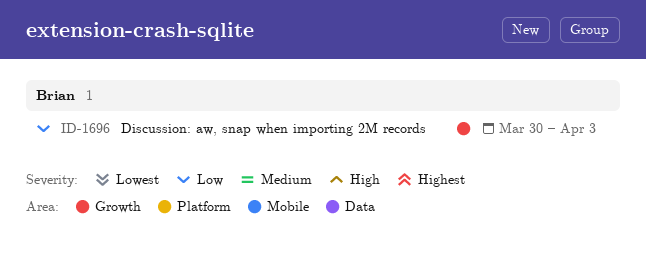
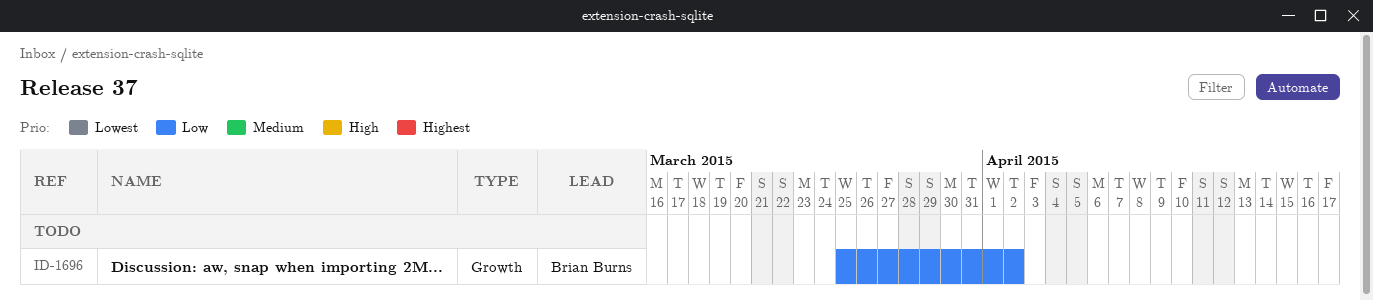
ID-1696, start: Mar 30 -> Mar 25
ID-1696, due: Apr 3 -> Apr 2

